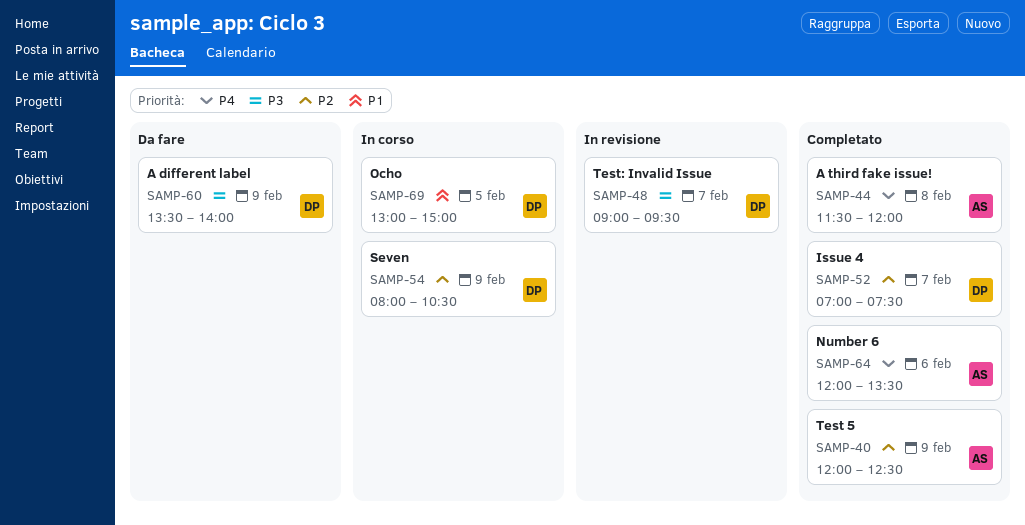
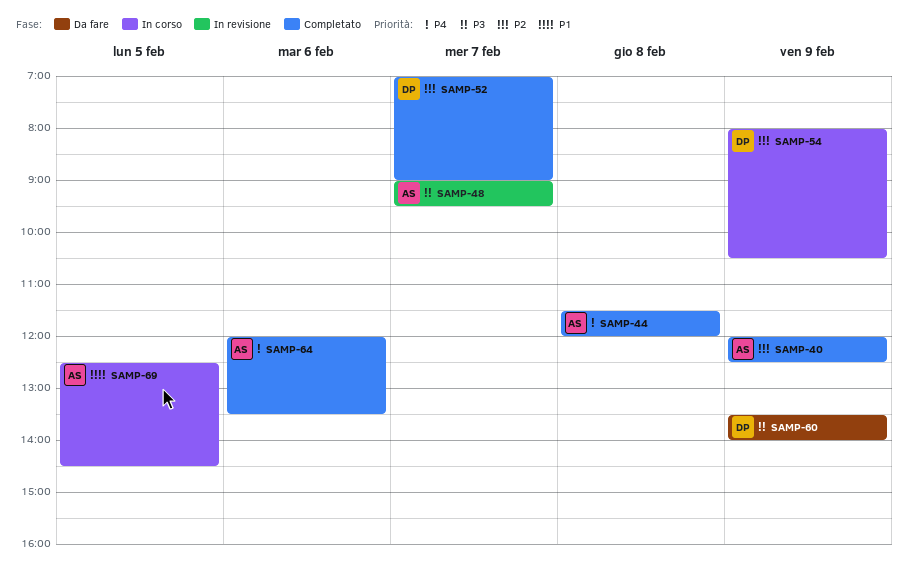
SAMP-48, owner: DP -> AS
SAMP-52, ends: 07:30 -> 09:00
SAMP-69, owner: DP -> AS
SAMP-69, begins: 13:00 -> 12:30
SAMP-69, ends: 15:00 -> 14:30

